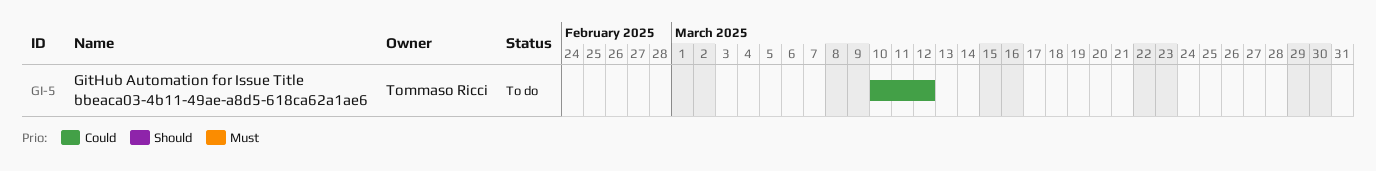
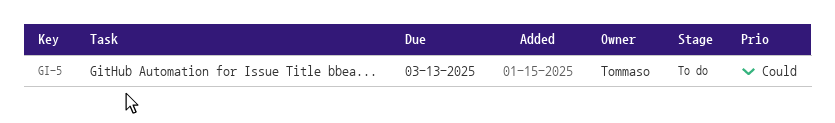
GI-5, due: Mar 12 -> Mar 13

